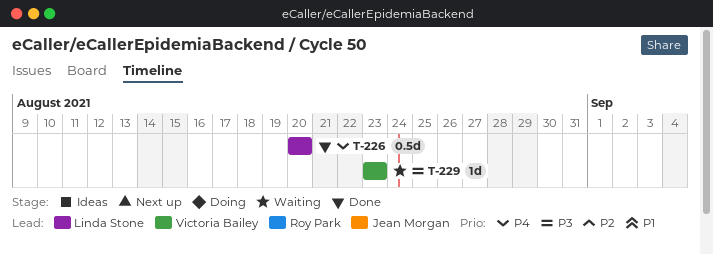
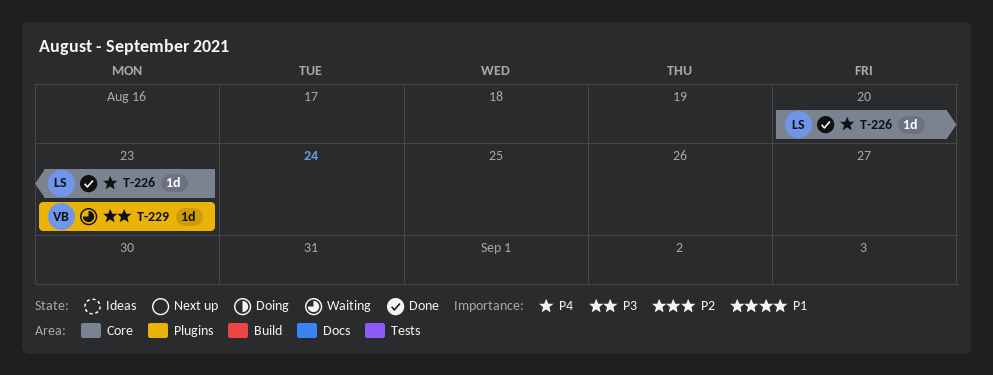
T-226, estimate: 0.5d -> 1d
T-226, due: Aug 20 -> Aug 23

